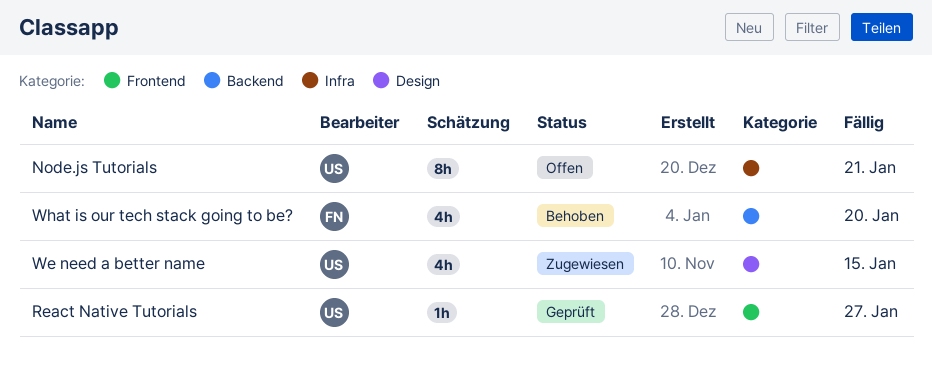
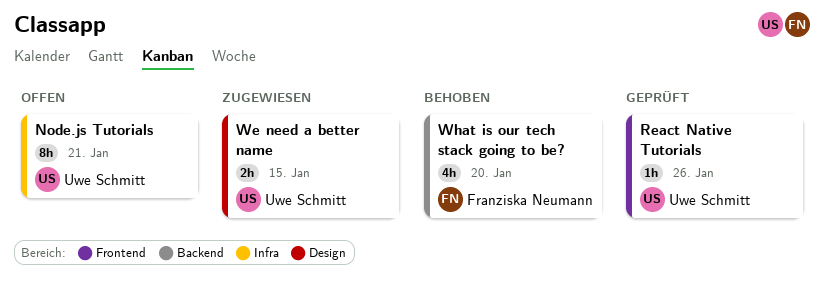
React Native Tutorials, due: Jan 27 -> Jan 26
We need a better name, estimate: 4h -> 2h

